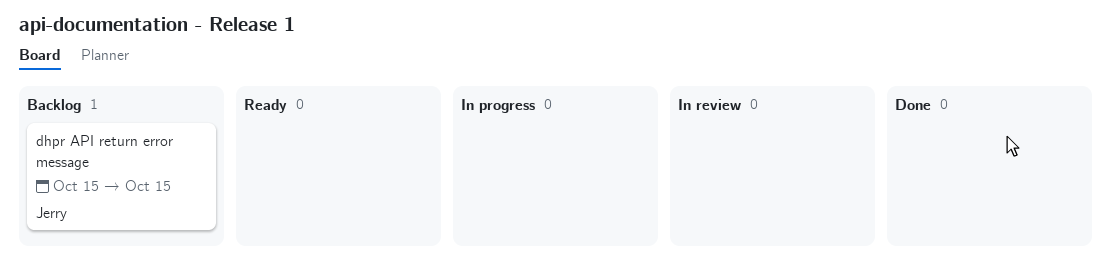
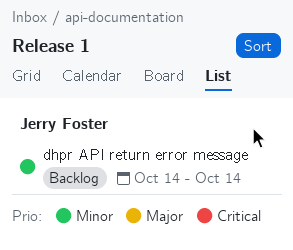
dhpr API return error message, start: Oct 15 -> Oct 14
dhpr API return error message, due: Oct 15 -> Oct 14

